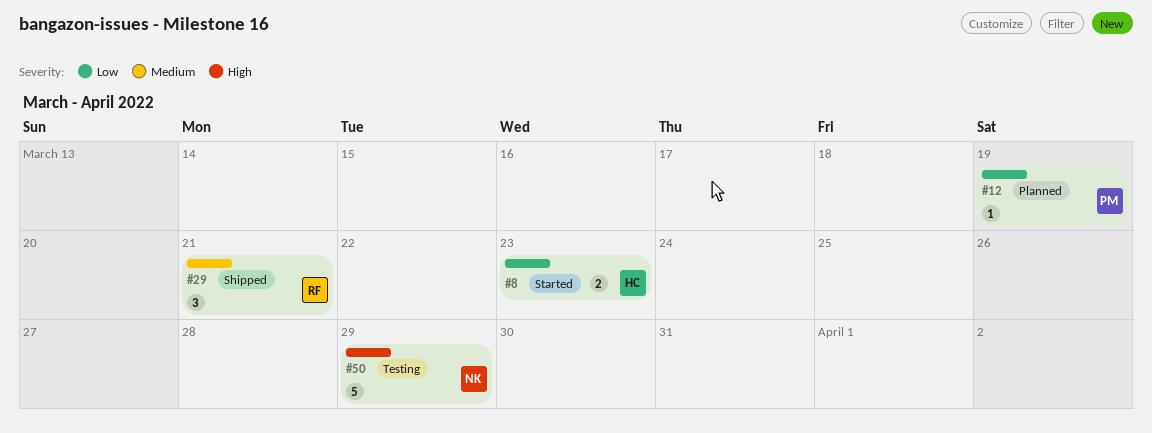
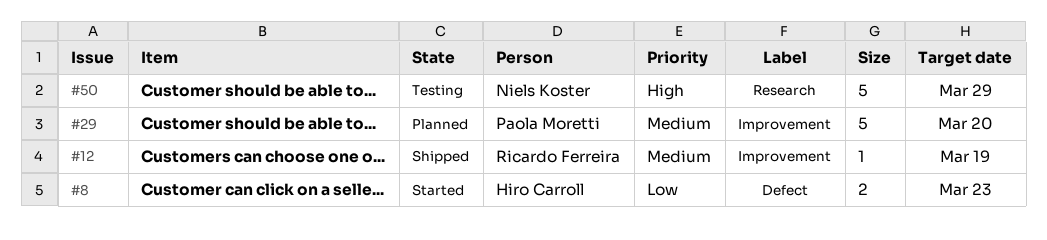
#12, status: Planned -> Shipped
#12, owner: Paola Moretti -> Ricardo Ferreira
#12, priority: Low -> Medium
#29, status: Shipped -> Planned
#29, owner: Ricardo Ferreira -> Paola Moretti
#29, estimate: 3 -> 5
#29, due: Mar 21 -> Mar 20

